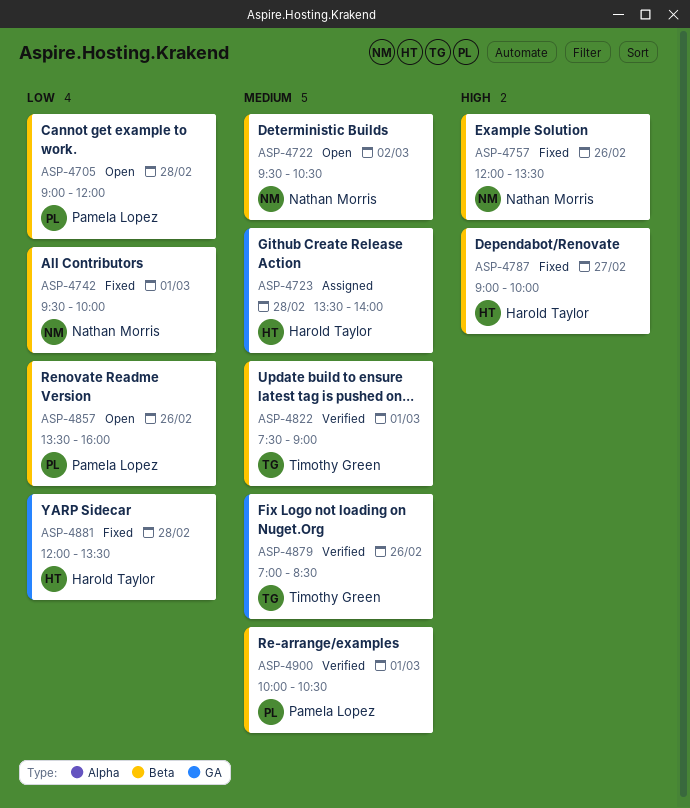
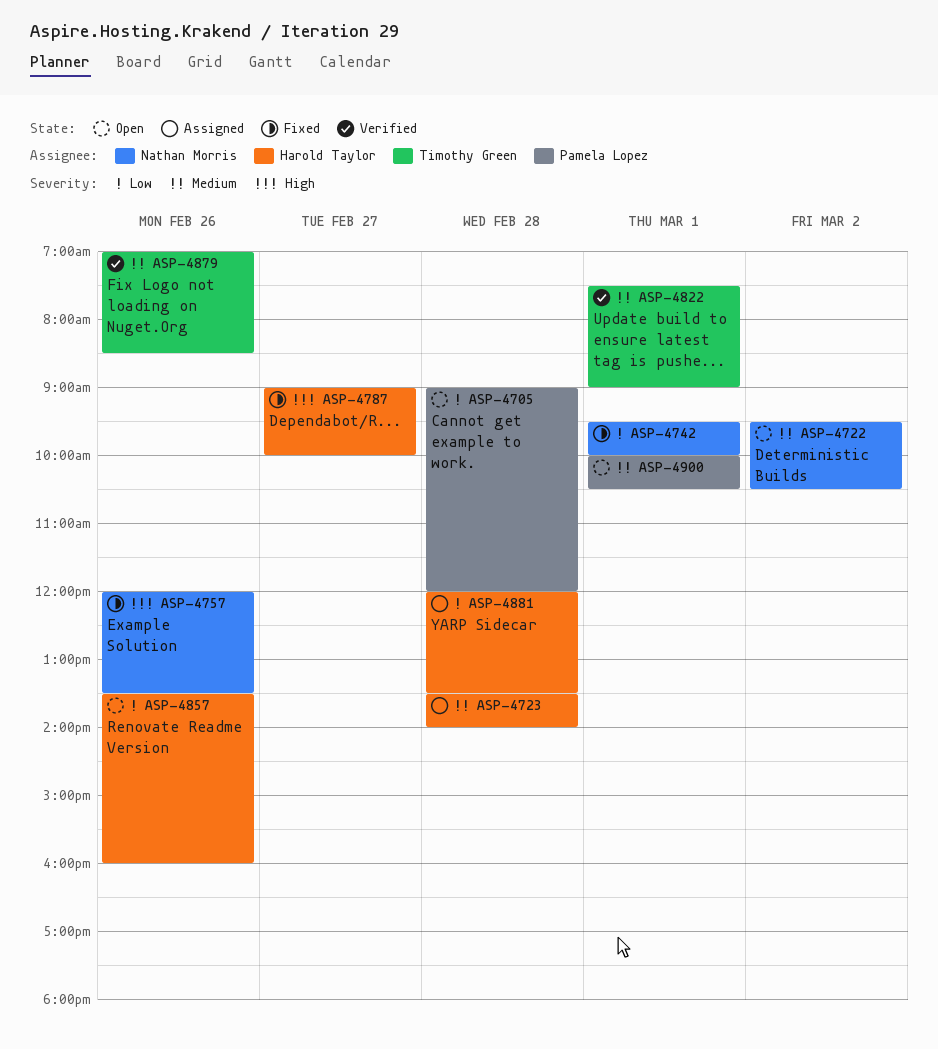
ASP-4857, owner: Pamela Lopez -> Harold Taylor
ASP-4881, status: Fixed -> Assigned
ASP-4900, status: Verified -> Open

